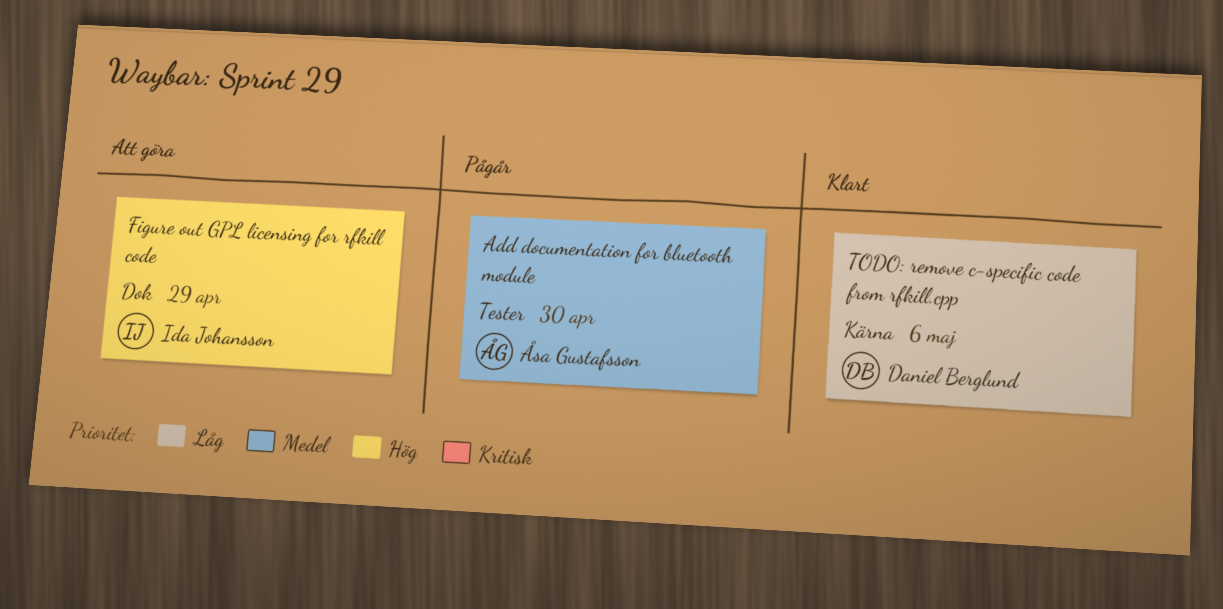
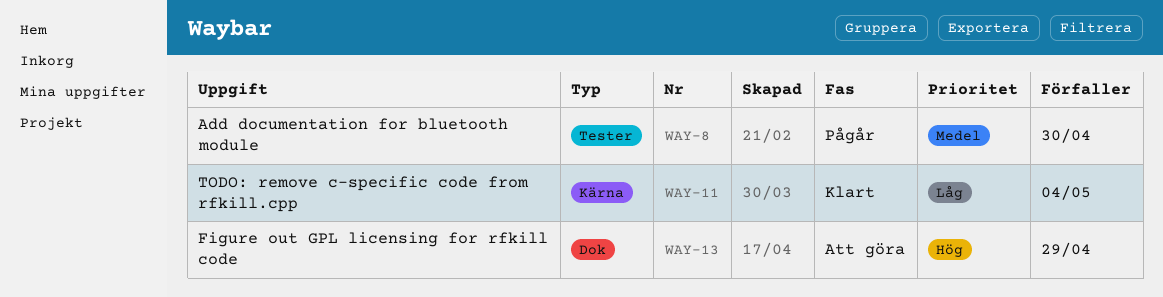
TODO: remove c-specific code from rfkill.cpp, due: May 6 -> May 4

